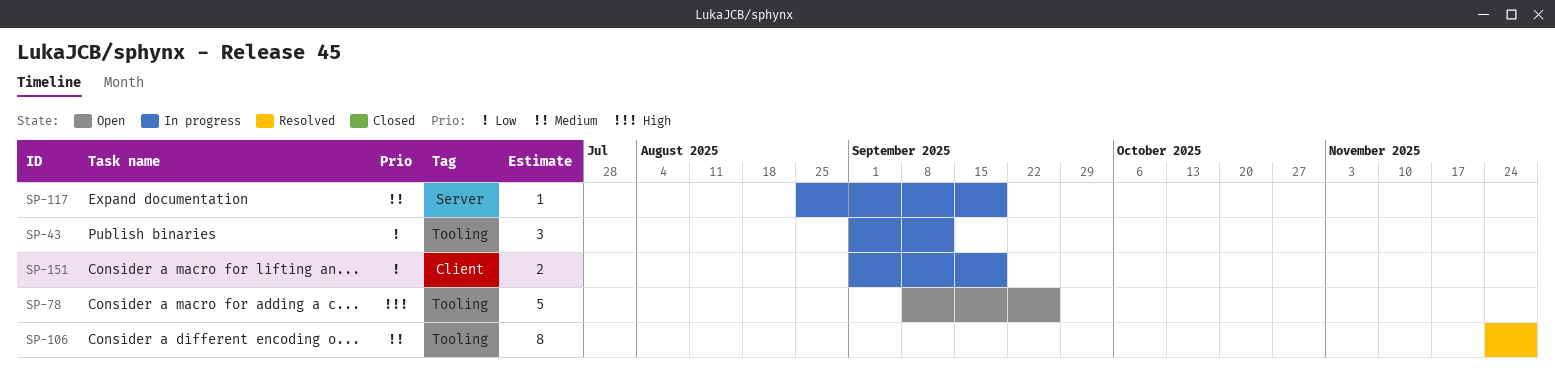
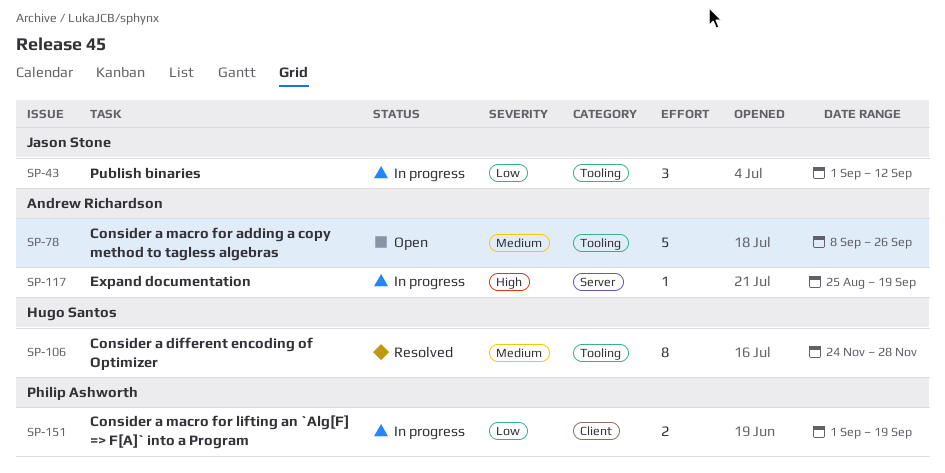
SP-78, priority: High -> Medium
SP-117, priority: Medium -> High

